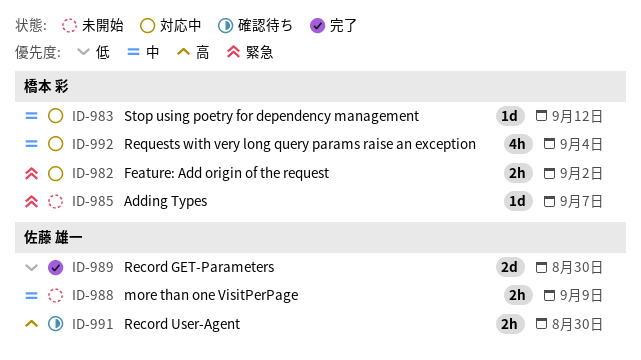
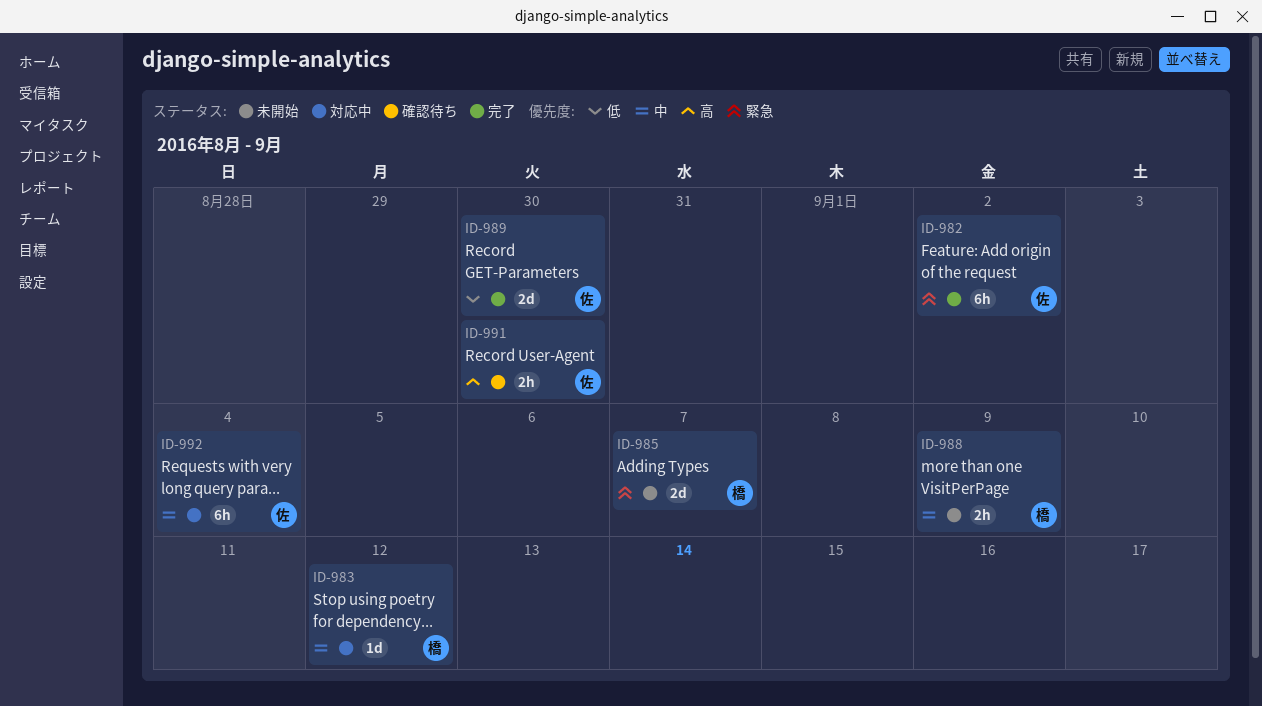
ID-982, status: 対応中 -> 完了
ID-982, owner: 橋本 彩 -> 佐藤 雄一
ID-982, estimate: 2h -> 6h
ID-985, estimate: 1d -> 2d
ID-988, owner: 佐藤 雄一 -> 橋本 彩
ID-992, owner: 橋本 彩 -> 佐藤 雄一
ID-992, estimate: 4h -> 6h

